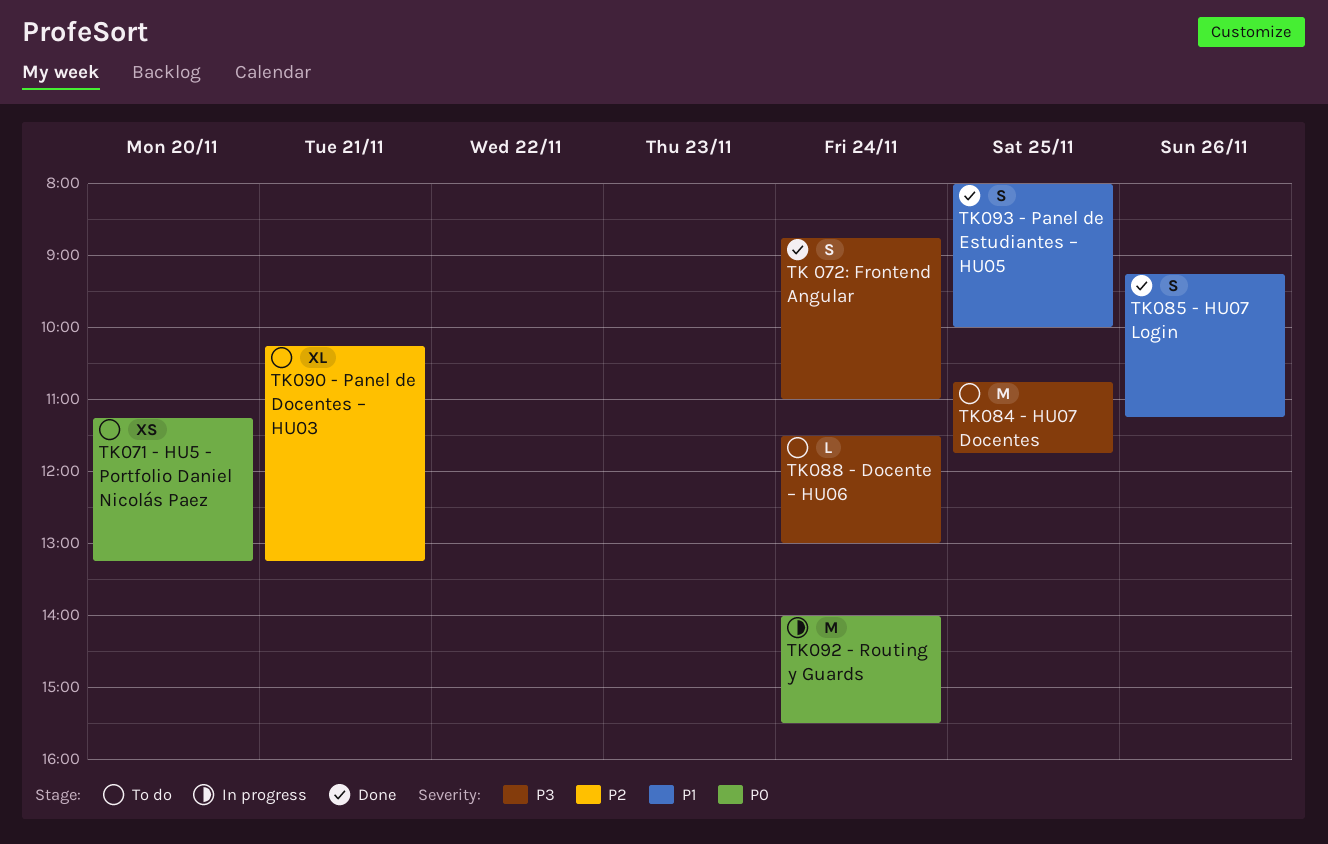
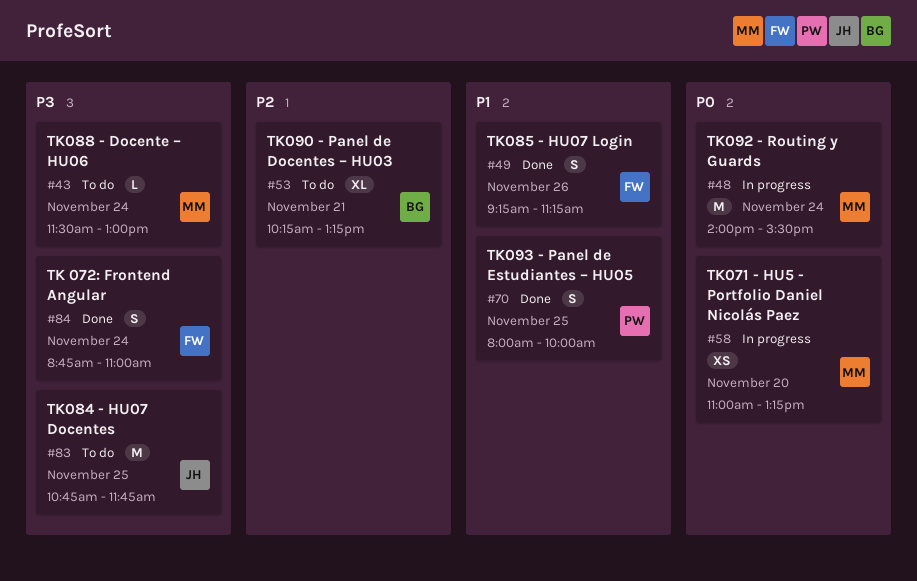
TK071 - HU5 - Portfolio Daniel Nicolás Paez, status: To do -> In progress
TK071 - HU5 - Portfolio Daniel Nicolás Paez, begins: 11:15 -> 11:00

